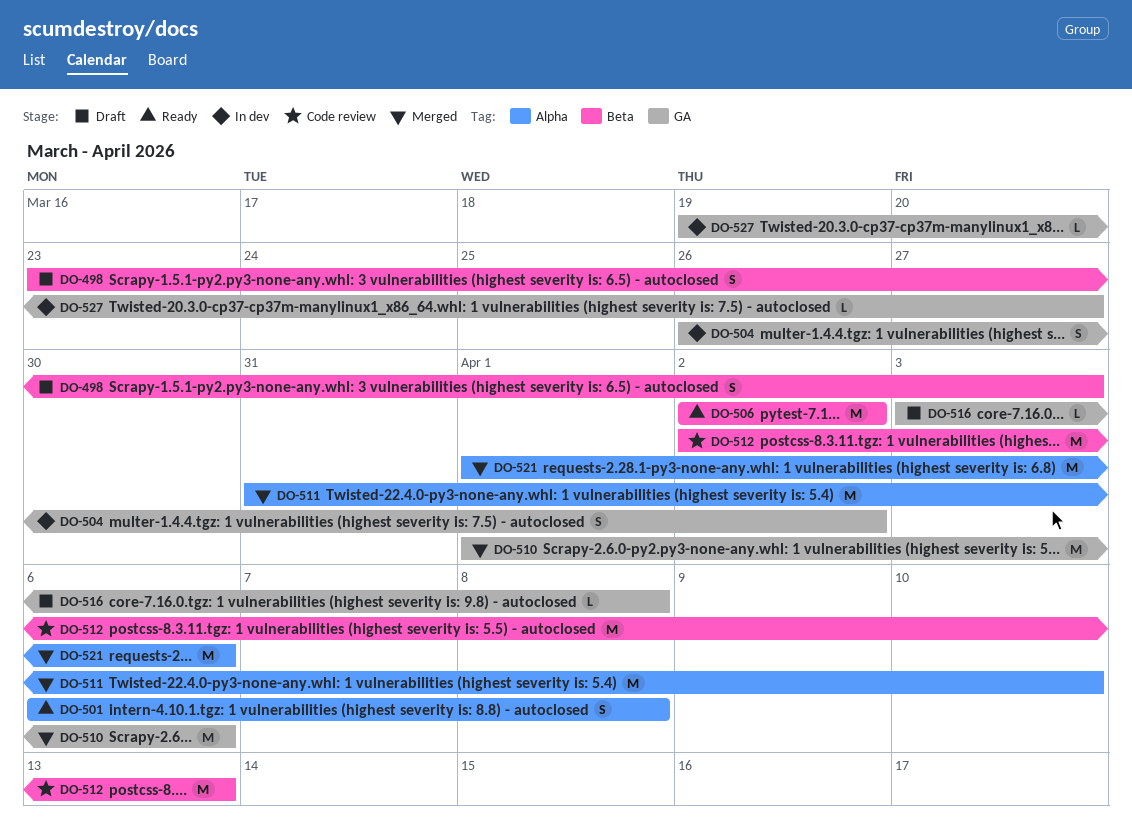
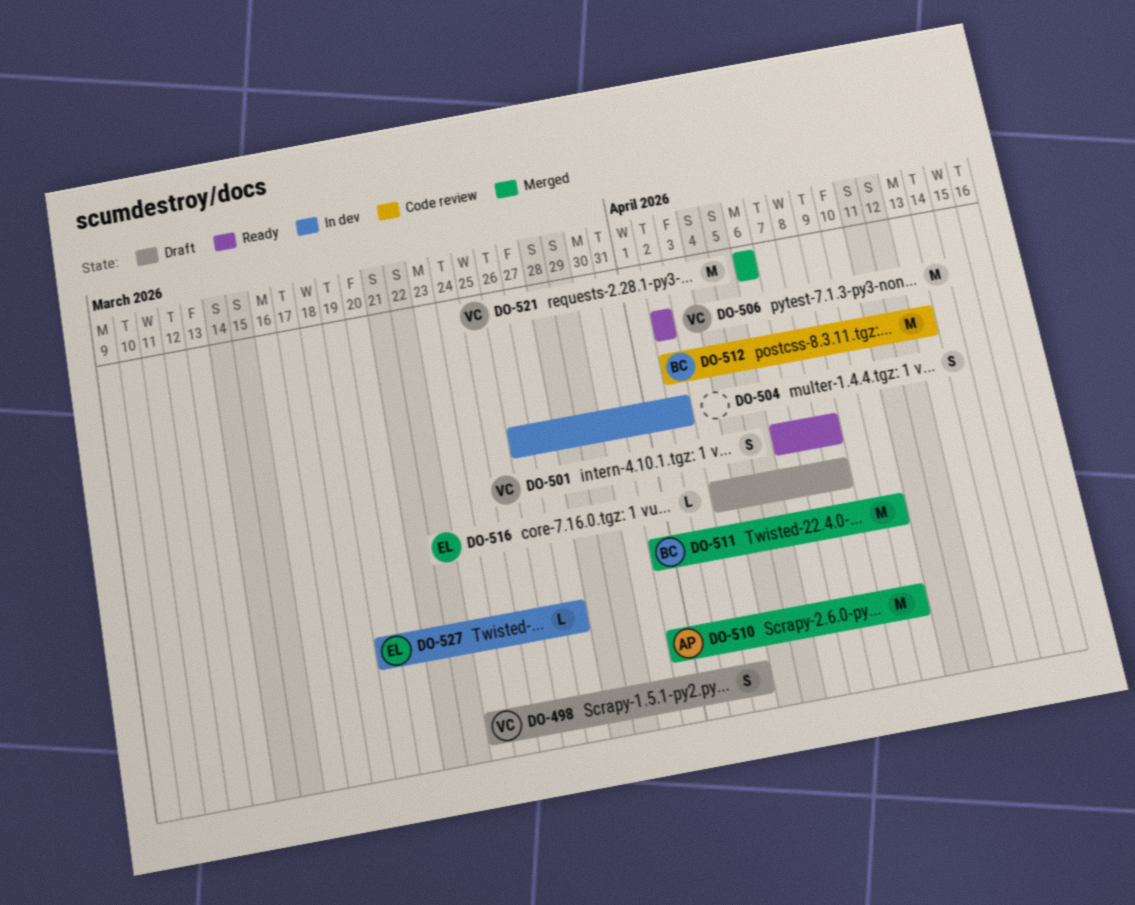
DO-510, start: Apr 1 -> Mar 31
DO-510, due: Apr 6 -> Apr 10
DO-521, start: Apr 1 -> Apr 6

